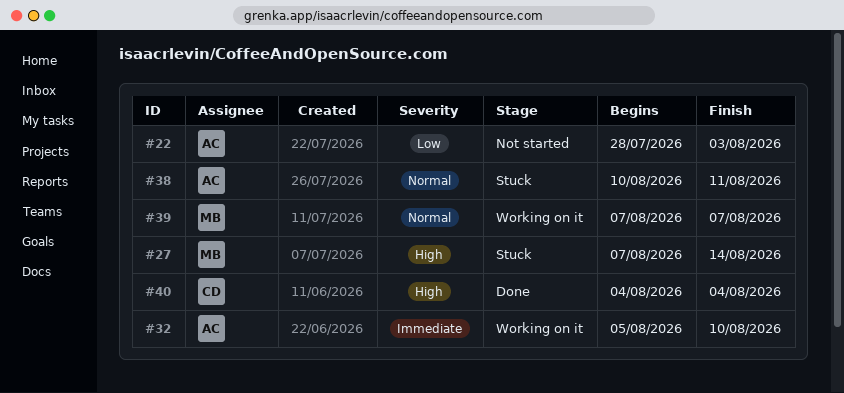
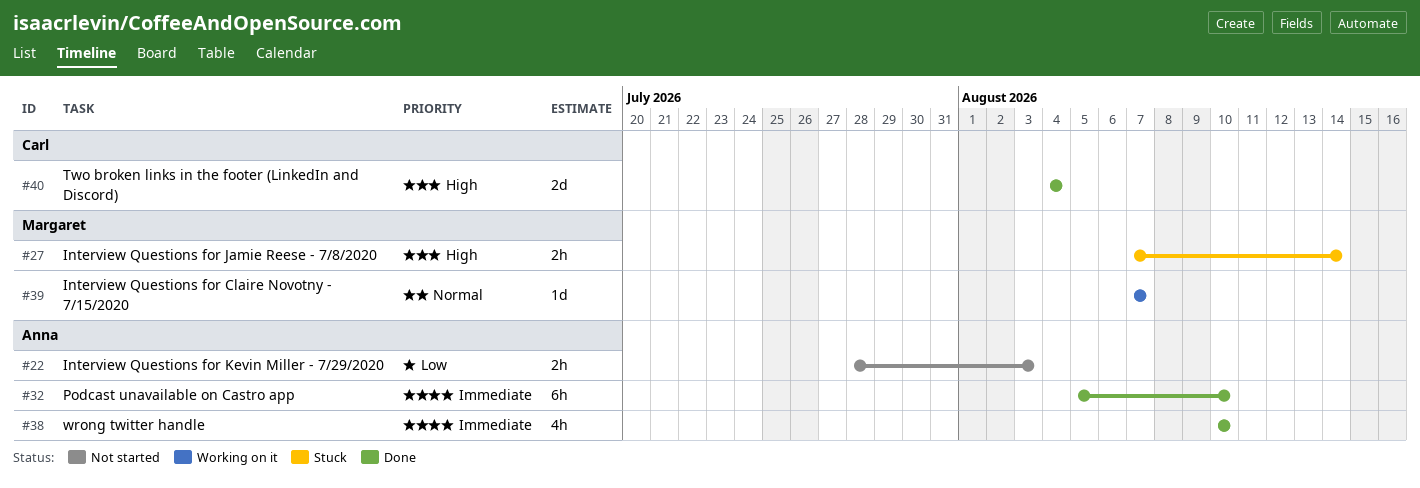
#32, status: Working on it -> Done
#38, status: Stuck -> Done
#38, priority: Normal -> Immediate
#38, due: Aug 11 -> Aug 10

